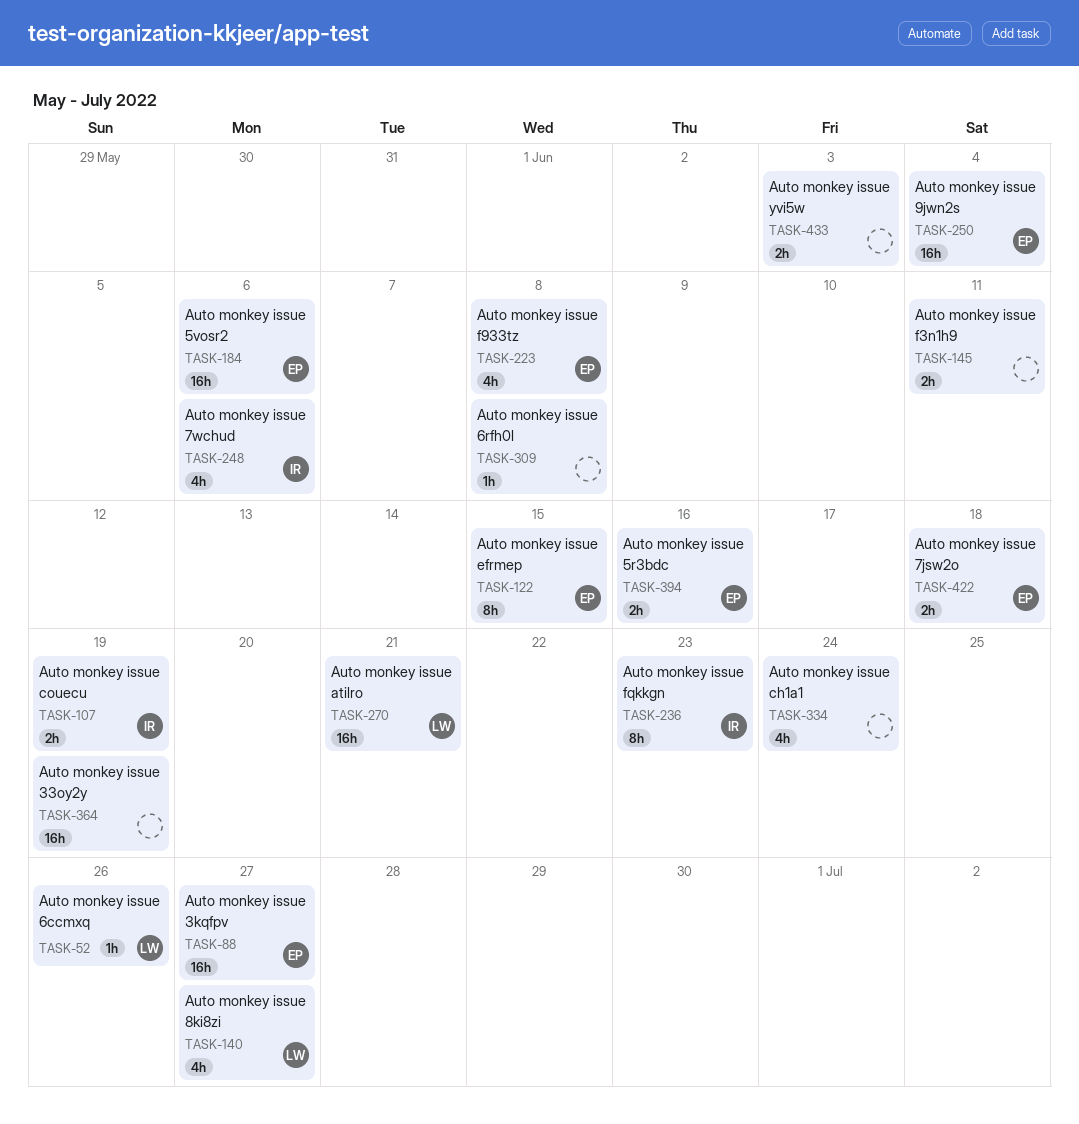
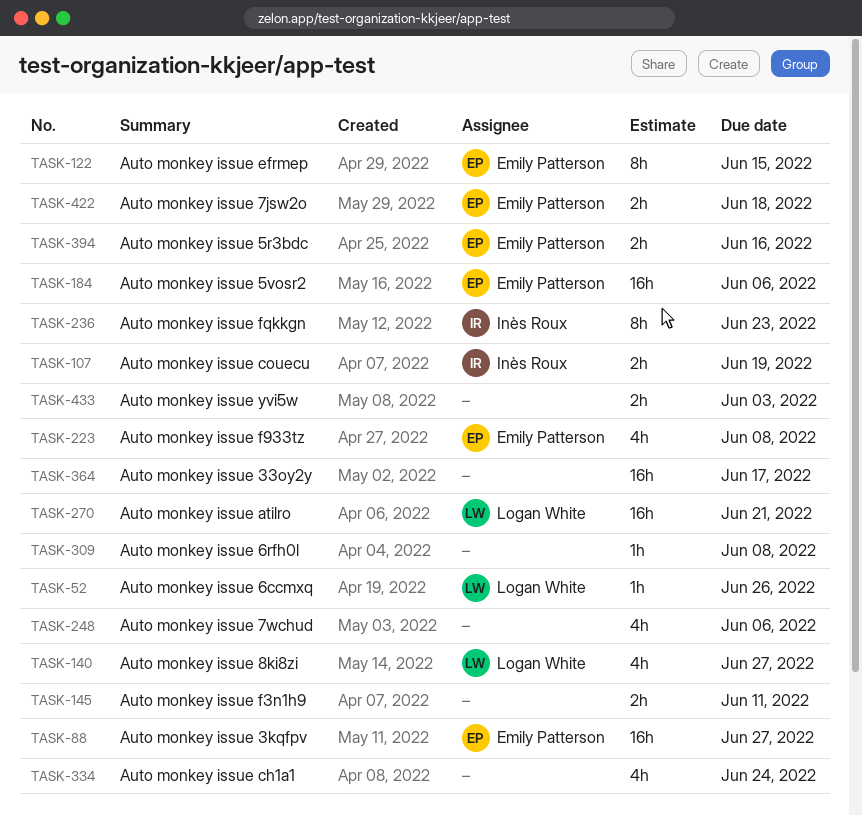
TASK-248, owner: Inès Roux -> none
TASK-250: present -> none
TASK-364, due: Jun 19 -> Jun 17

